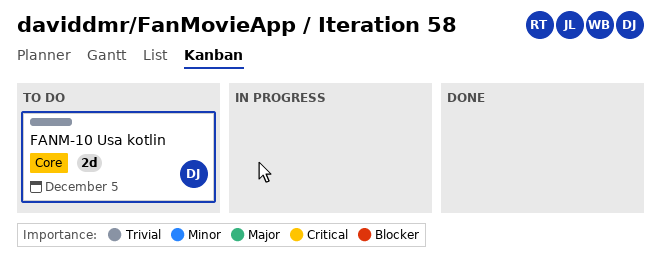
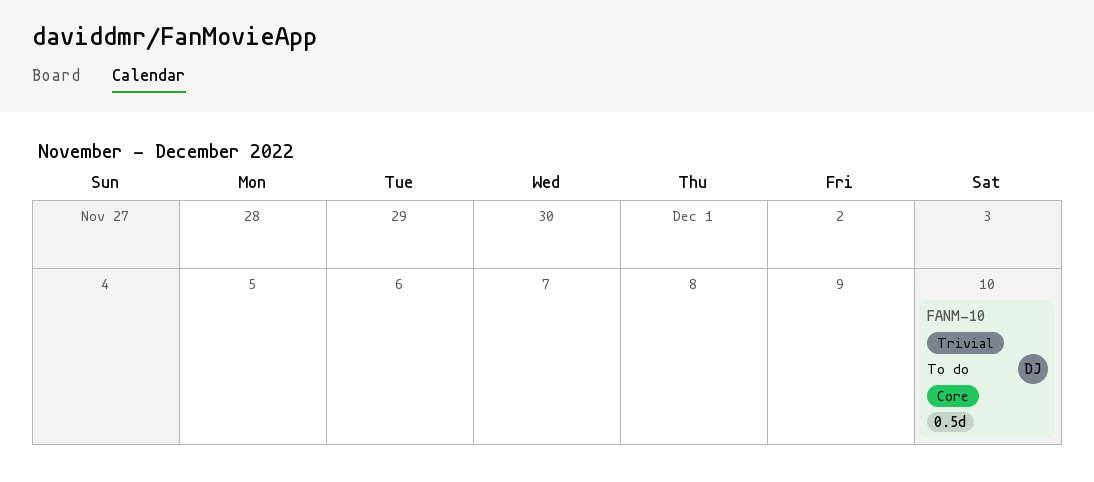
FANM-10, estimate: 2d -> 0.5d
FANM-10, due: Dec 5 -> Dec 10

